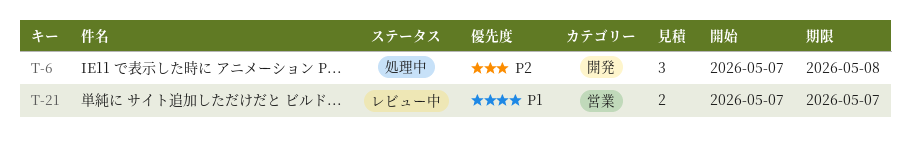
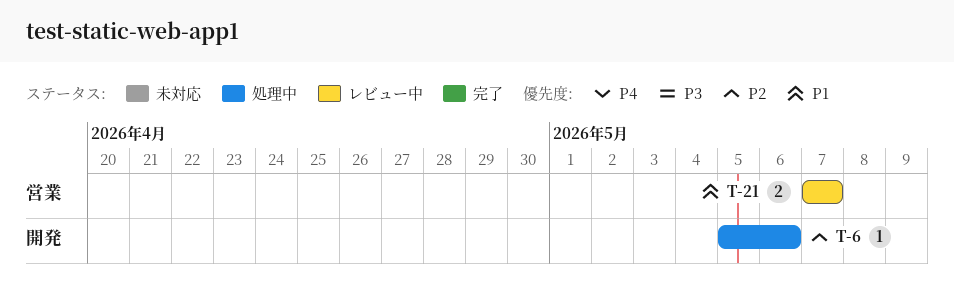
T-6, estimate: 3 -> 1
T-6, start: May 7 -> May 5
T-6, due: May 8 -> May 6

